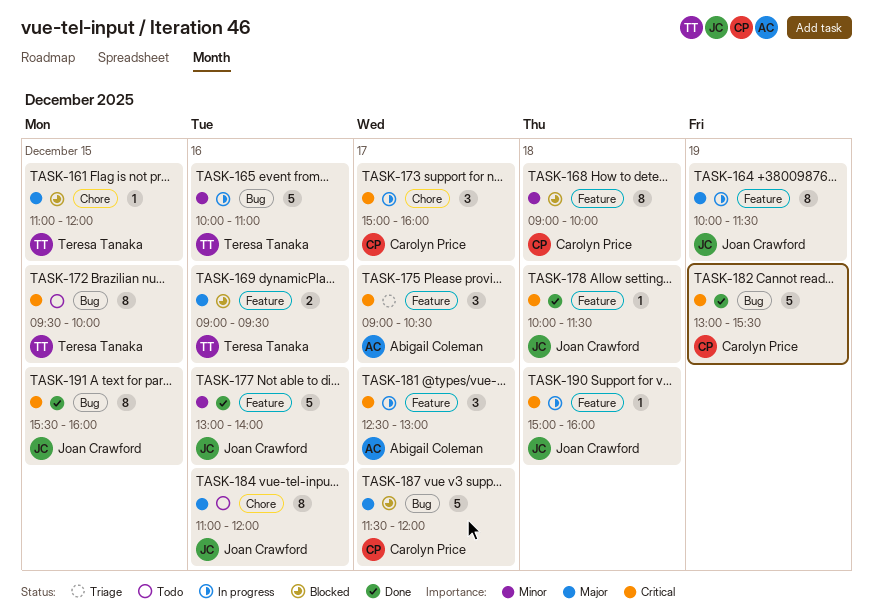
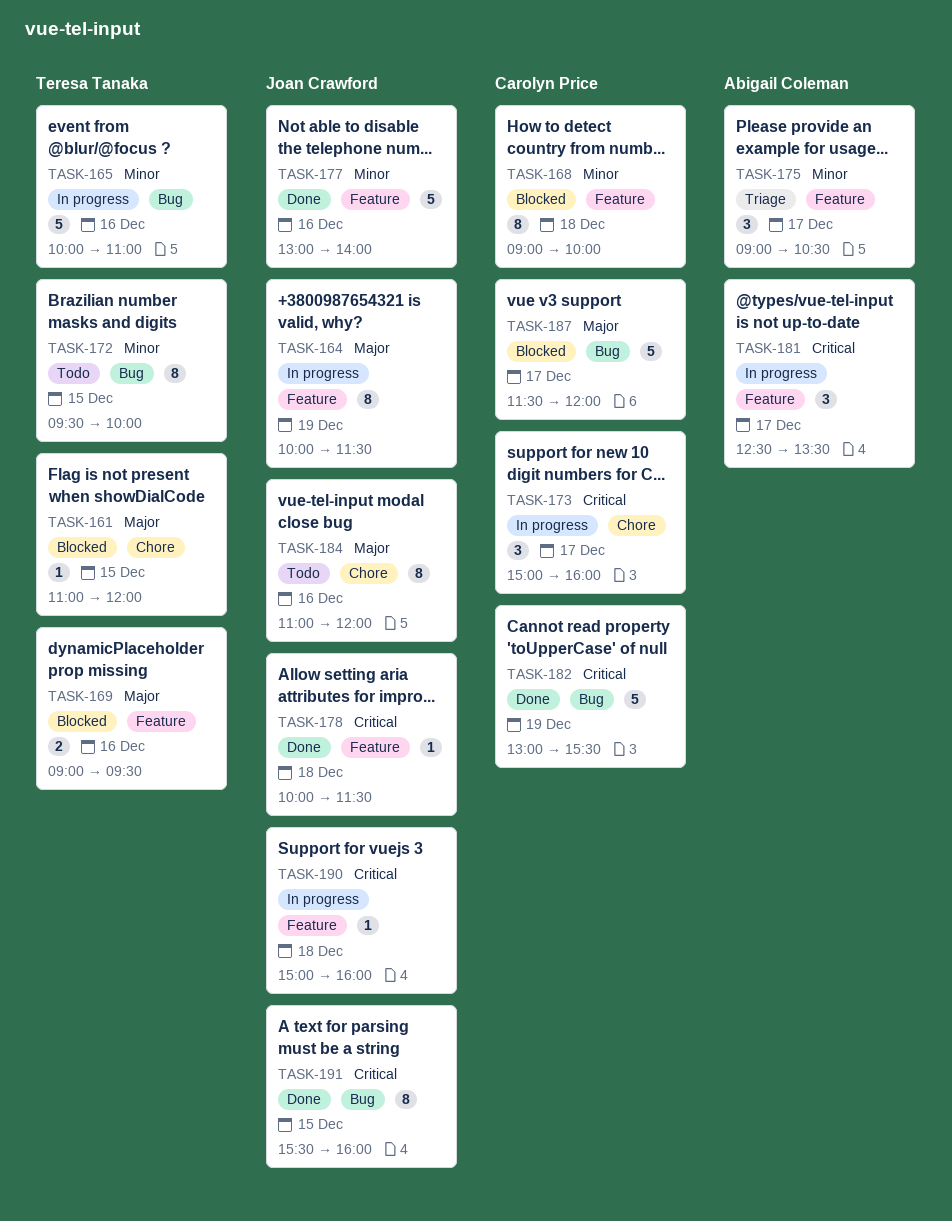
TASK-172, priority: Critical -> Minor
TASK-175, priority: Critical -> Minor
TASK-181, ends: 13:00 -> 13:30

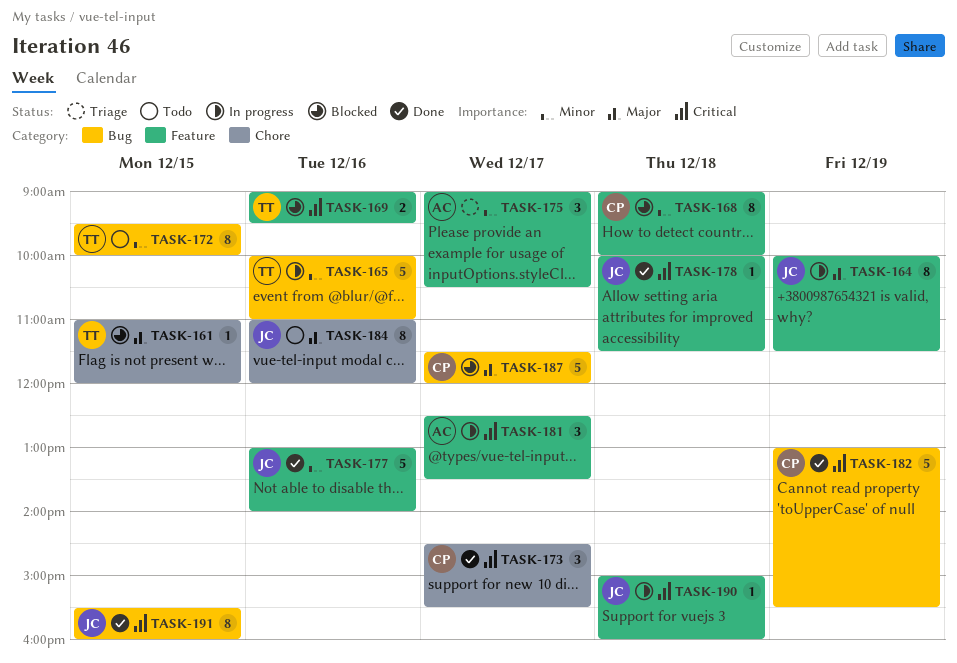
TASK-169, priority: Major -> Critical
TASK-173, status: In progress -> Done
TASK-173, begins: 15:00 -> 14:30
TASK-173, ends: 16:00 -> 15:30

